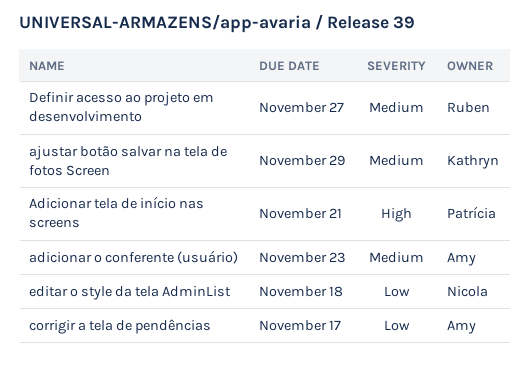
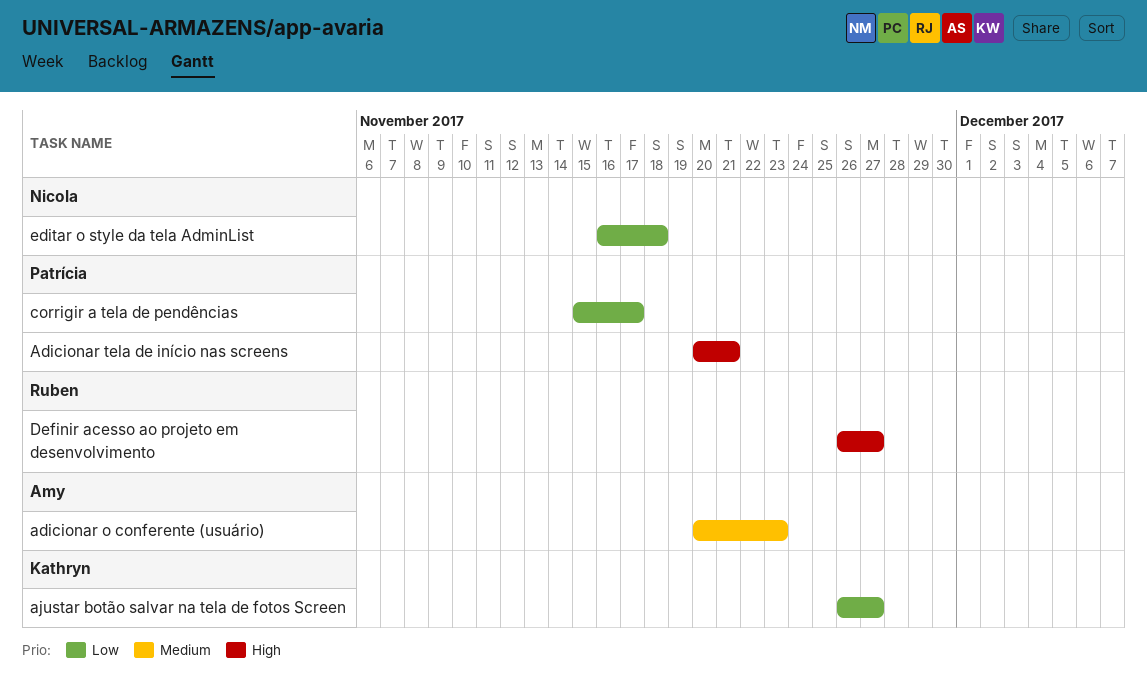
ajustar botão salvar na tela de fotos Screen, priority: Medium -> Low
ajustar botão salvar na tela de fotos Screen, due: Nov 29 -> Nov 27
corrigir a tela de pendências, owner: Amy -> Patrícia
Definir acesso ao projeto em desenvolvimento, priority: Medium -> High

